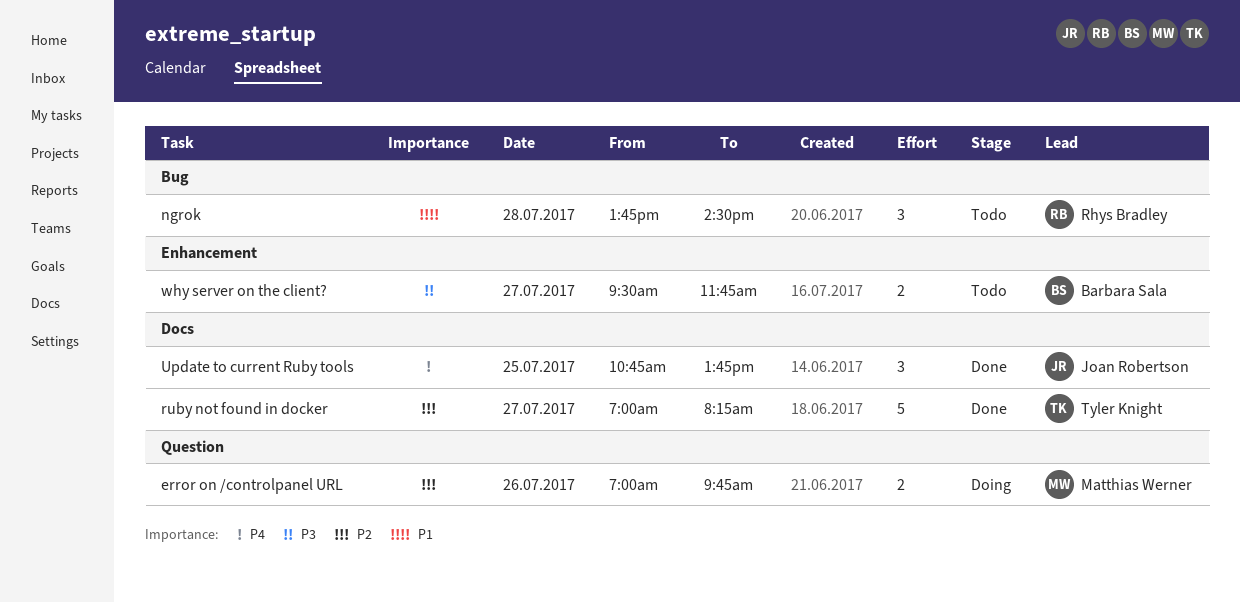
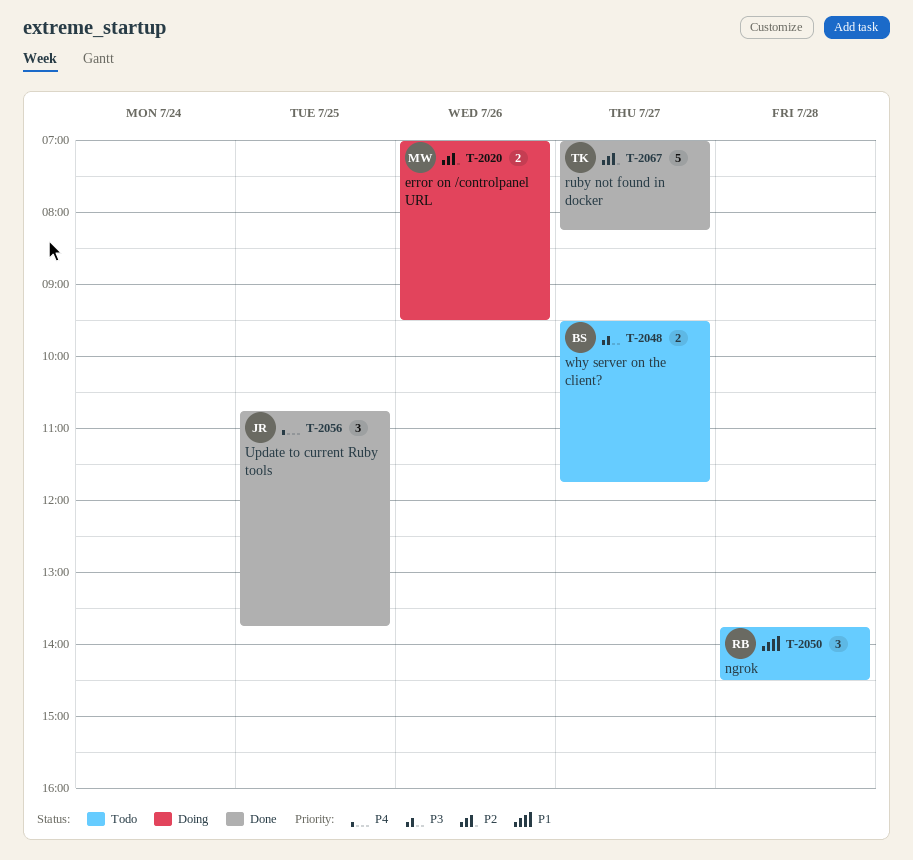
error on /controlpanel URL, ends: 09:45 -> 09:30

